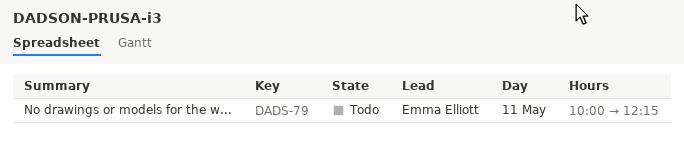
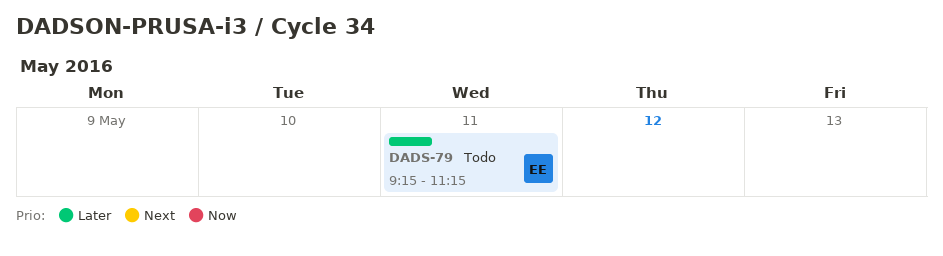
DADS-79, begins: 10:00 -> 09:15
DADS-79, ends: 12:15 -> 11:15

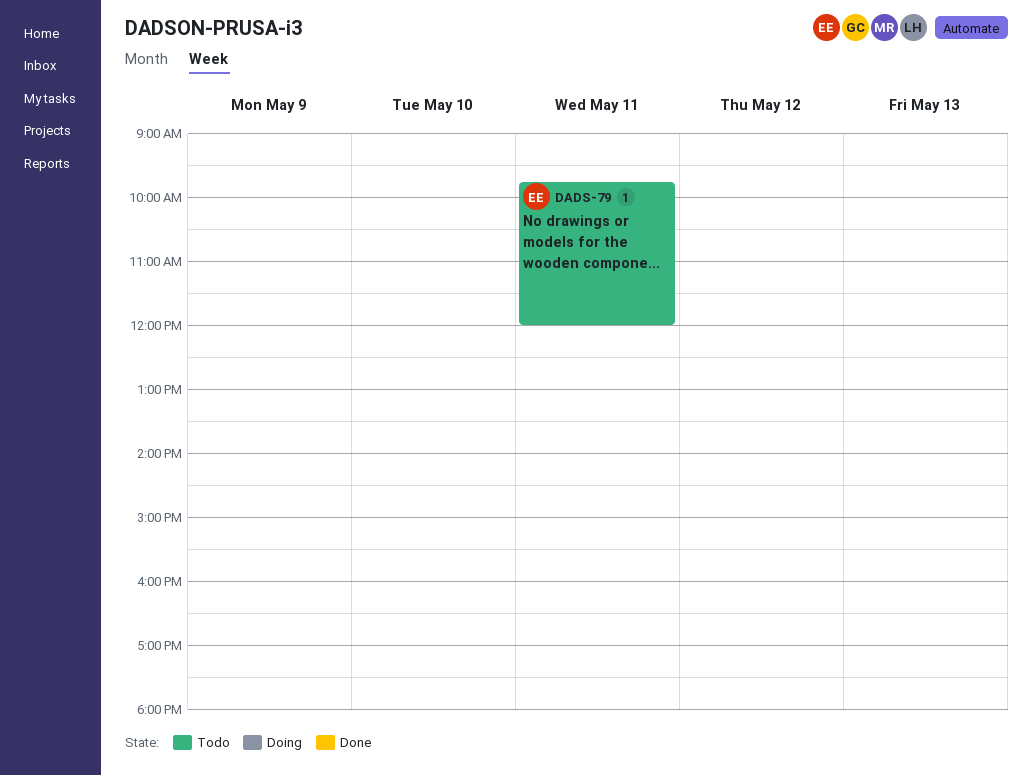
DADS-79, begins: 09:15 -> 09:45
DADS-79, ends: 11:15 -> 12:00

